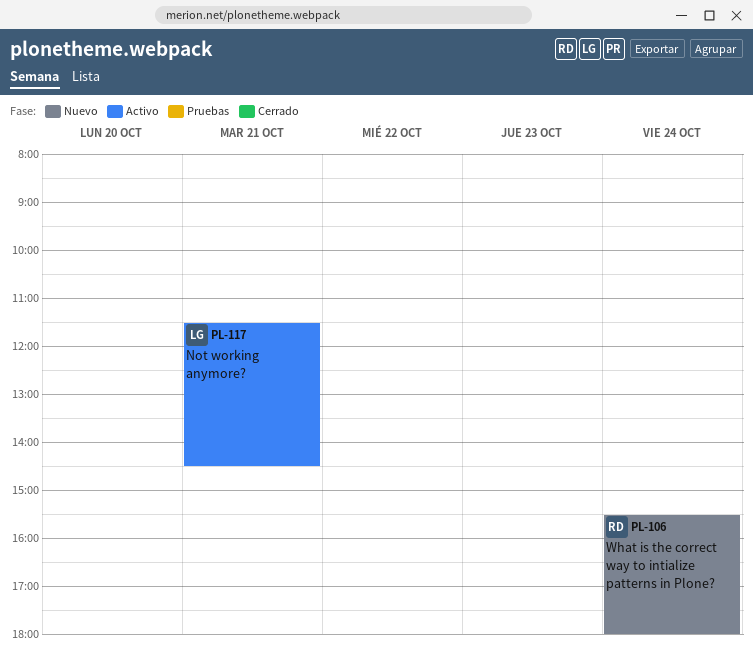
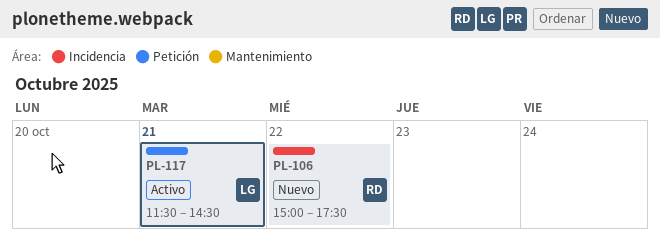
PL-106, day: Oct 24 -> Oct 22
PL-106, begins: 15:30 -> 15:00
PL-106, ends: 18:00 -> 17:30

